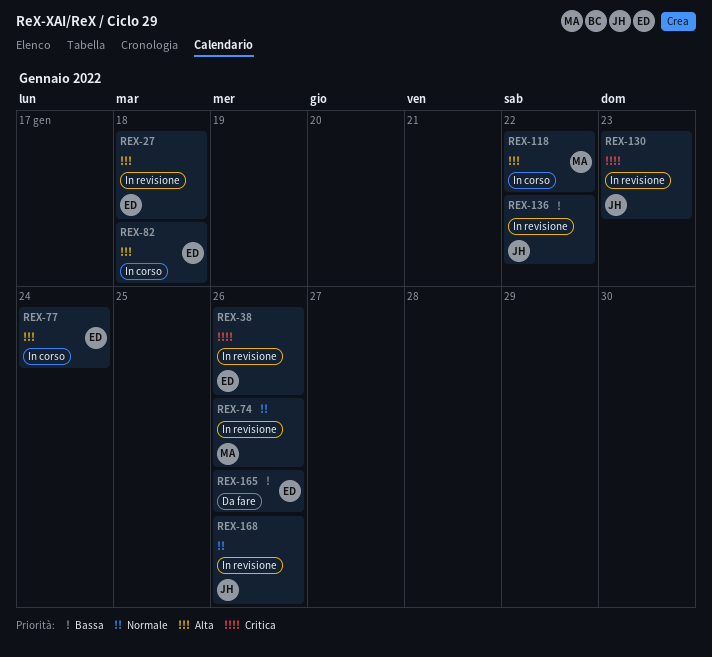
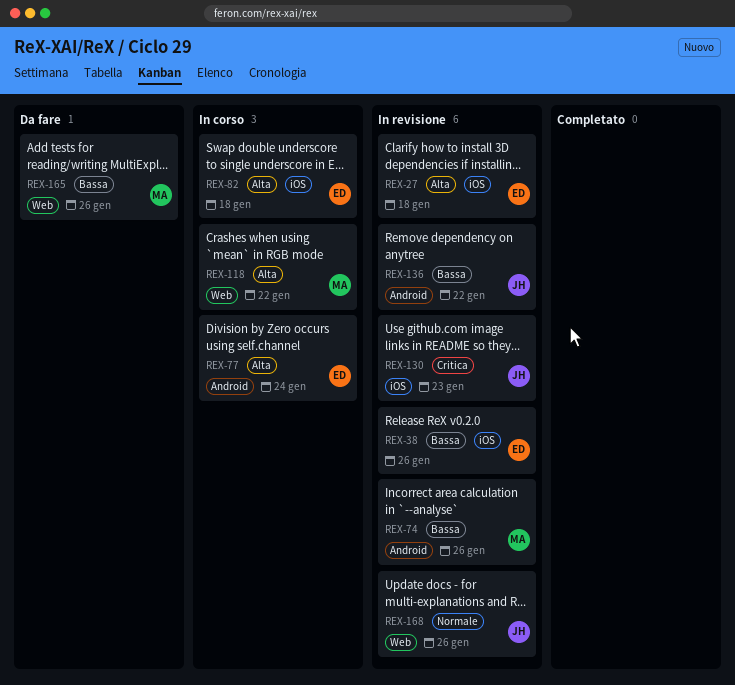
REX-38, priority: Critica -> Bassa
REX-74, priority: Normale -> Bassa
REX-165, owner: ED -> MA

